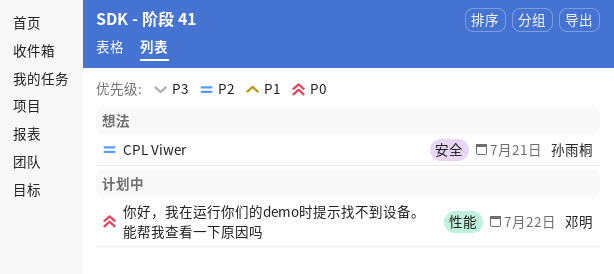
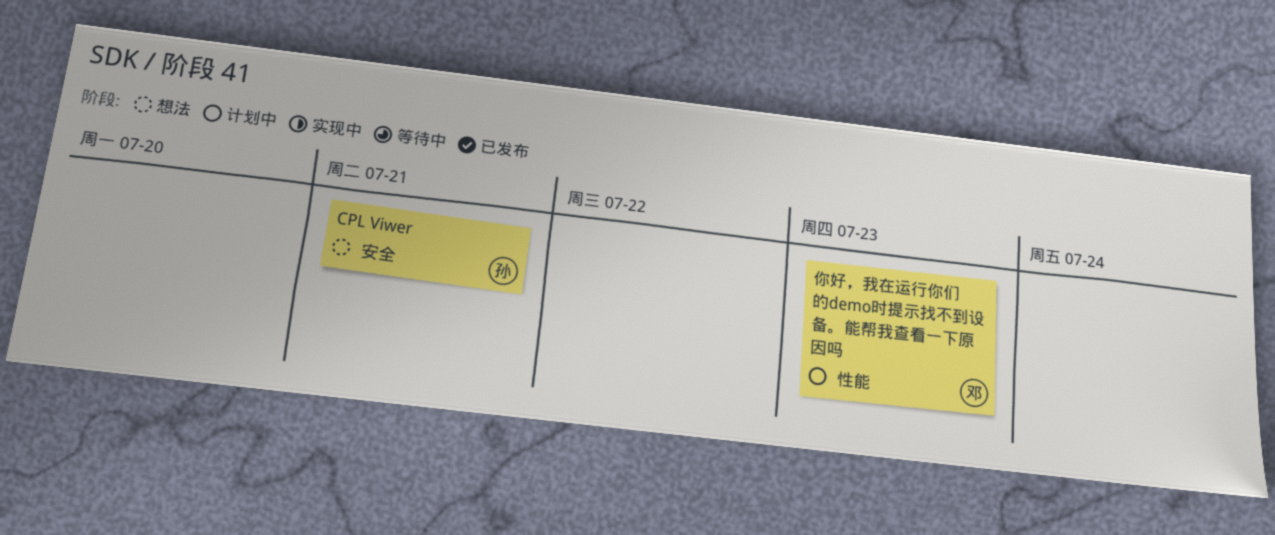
你好，我在运行你们的demo时提示找不到设备。能帮我查看一下原因吗, due: Jul 22 -> Jul 23

